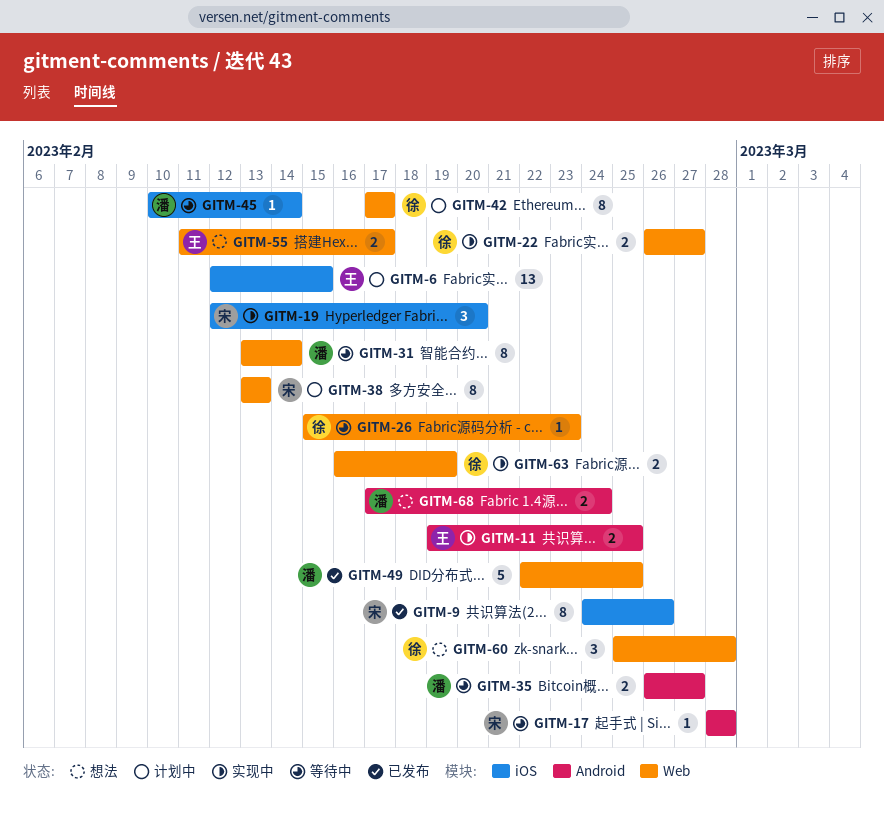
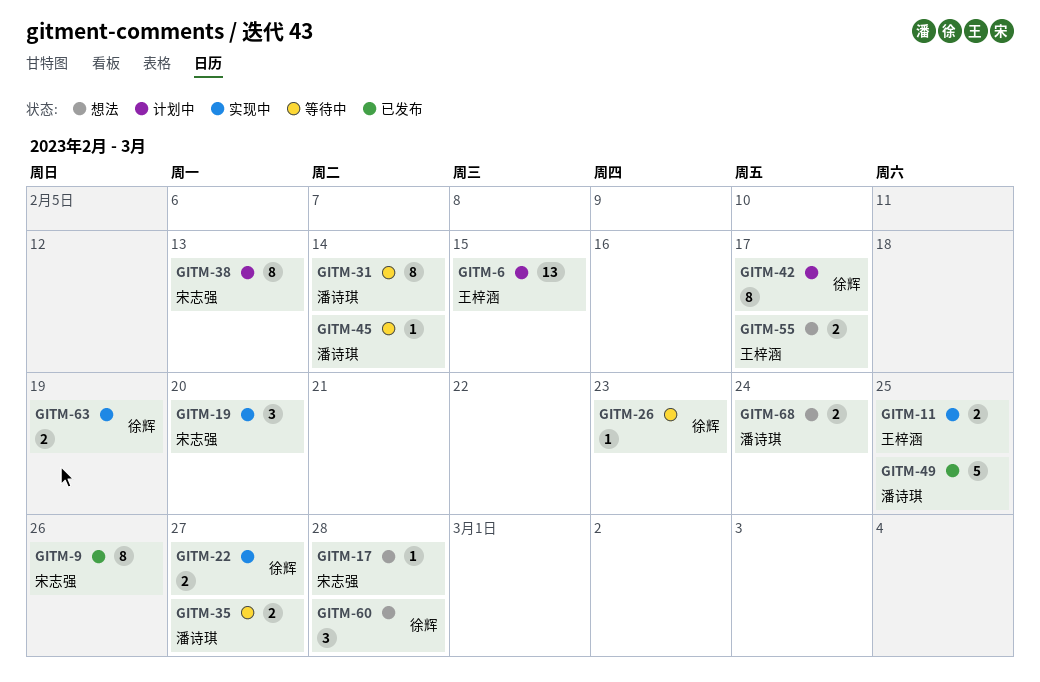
GITM-17, status: 等待中 -> 想法

